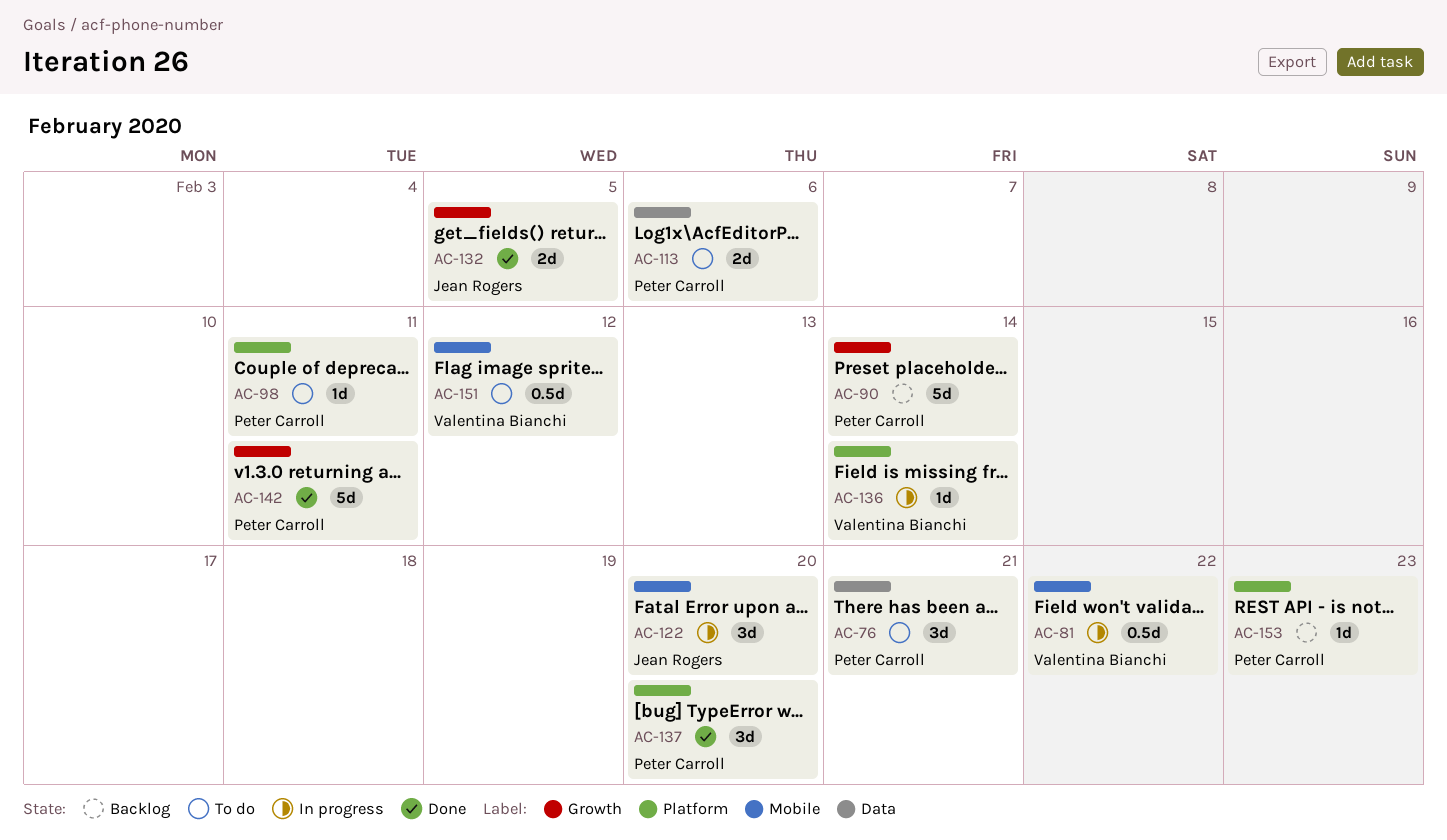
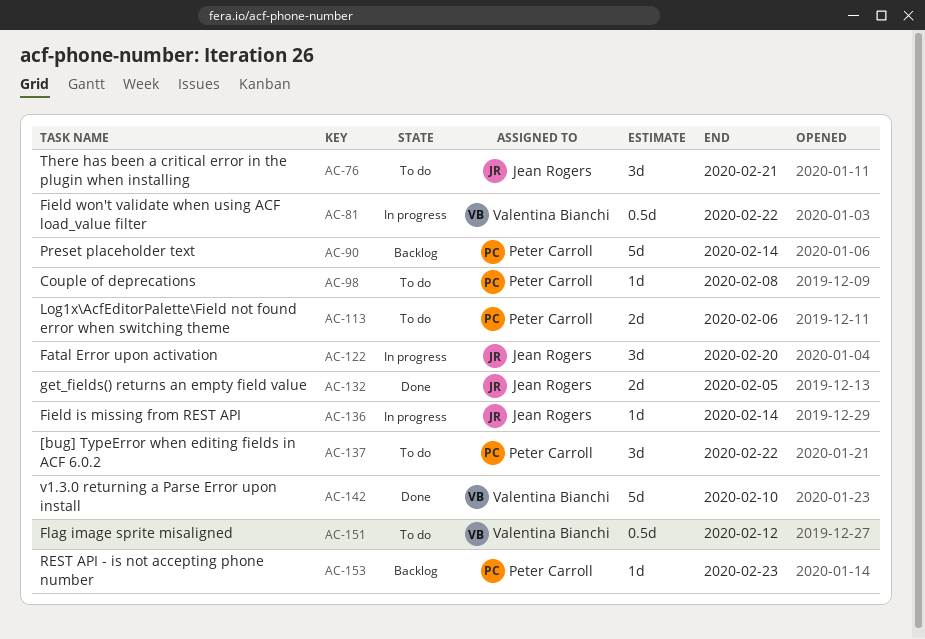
AC-76, owner: Peter Carroll -> Jean Rogers
AC-98, due: Feb 11 -> Feb 8
AC-136, owner: Valentina Bianchi -> Jean Rogers
AC-137, status: Done -> To do
AC-137, due: Feb 20 -> Feb 22
AC-142, owner: Peter Carroll -> Valentina Bianchi
AC-142, due: Feb 11 -> Feb 10

